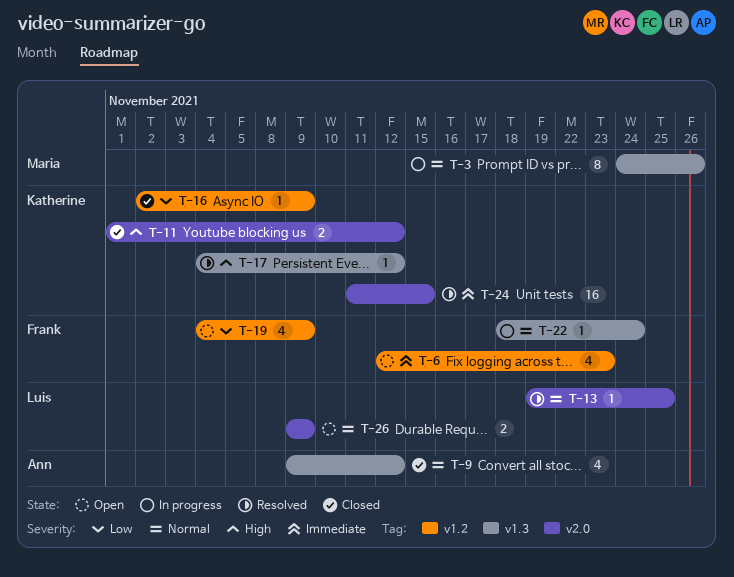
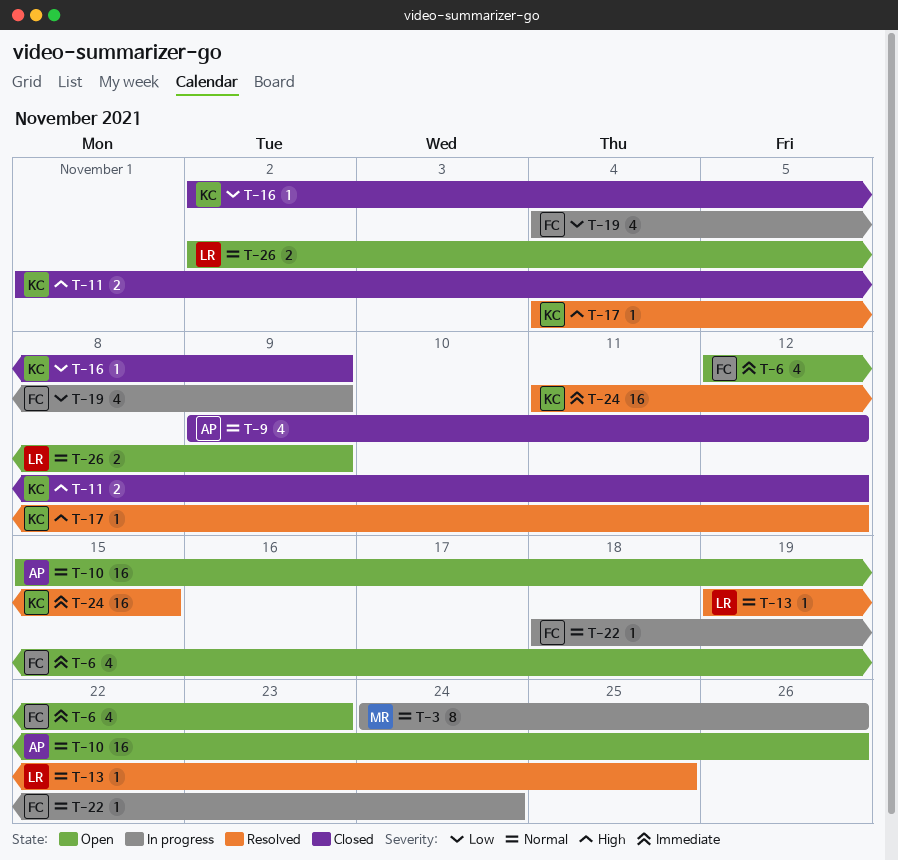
T-10: none -> present
T-19, status: Open -> In progress
T-26, start: Nov 9 -> Nov 2

